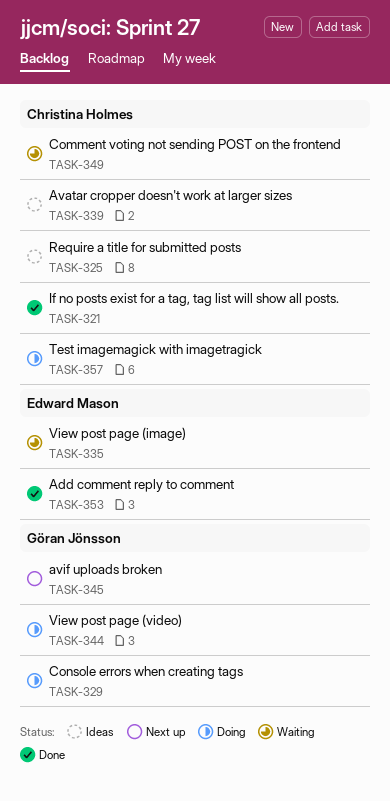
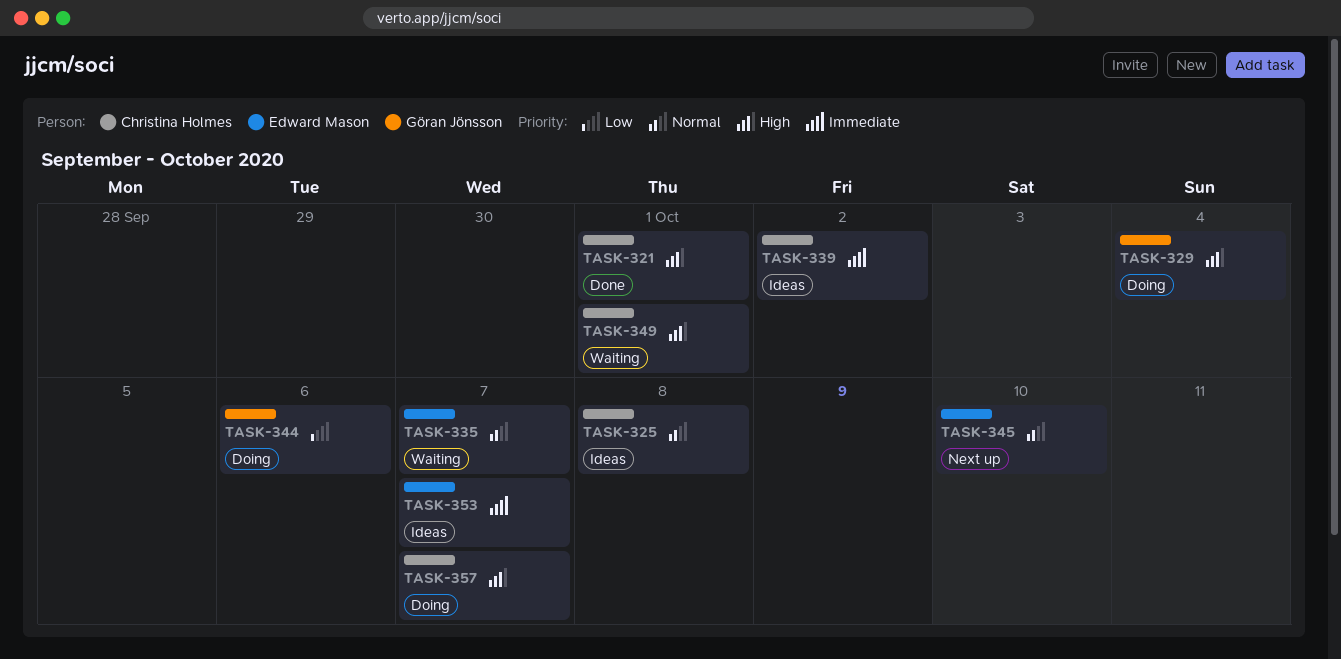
TASK-345, owner: Göran Jönsson -> Edward Mason
TASK-353, status: Done -> Ideas

